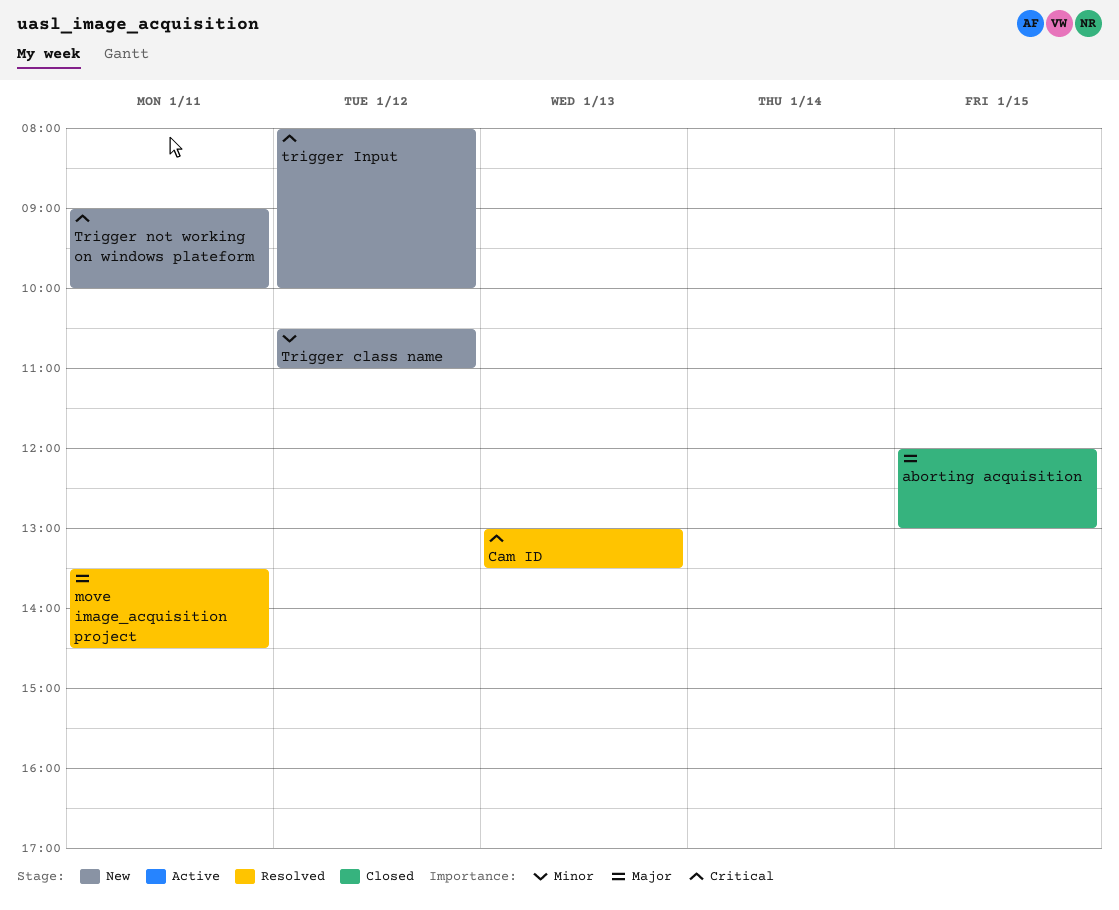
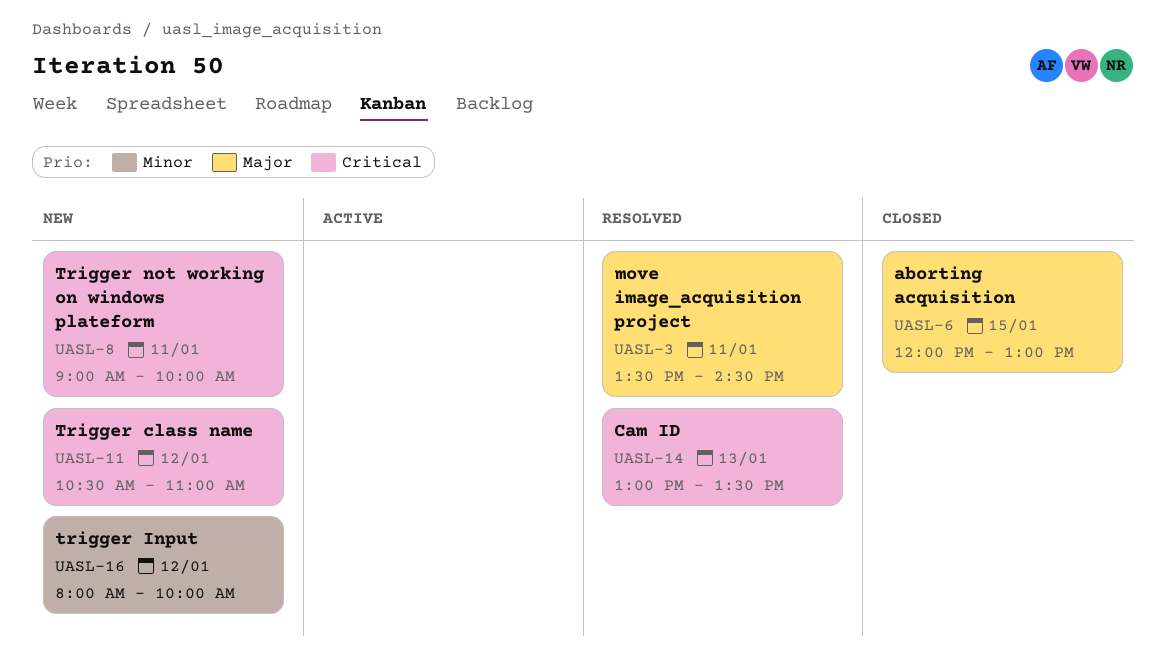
Trigger class name, priority: Minor -> Critical
trigger Input, priority: Critical -> Minor

